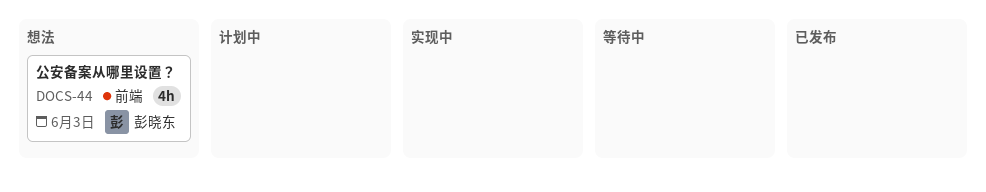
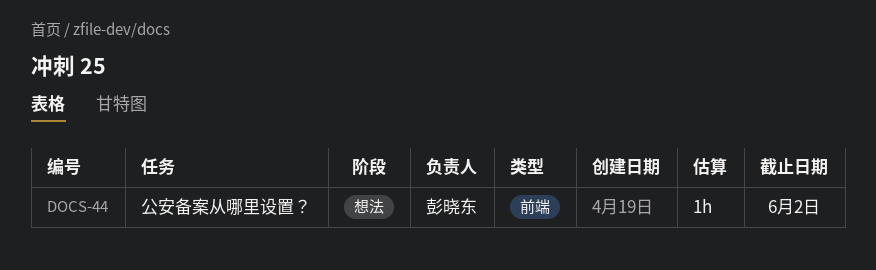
DOCS-44, estimate: 4h -> 1h
DOCS-44, due: Jun 3 -> Jun 2

